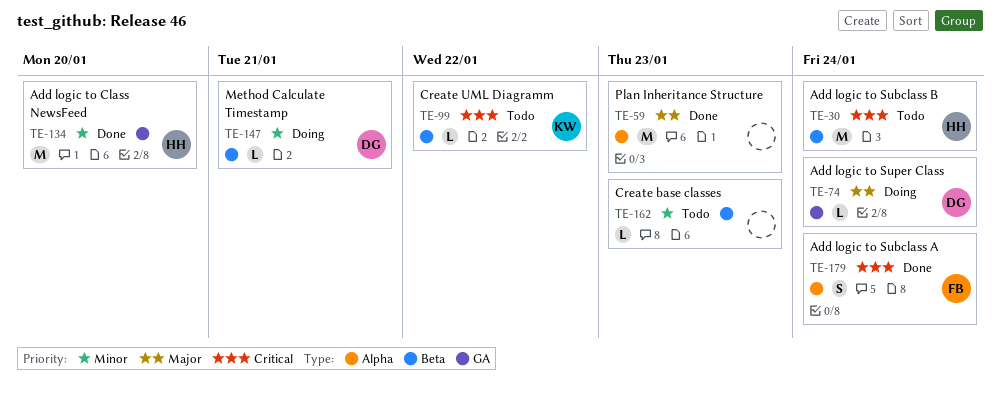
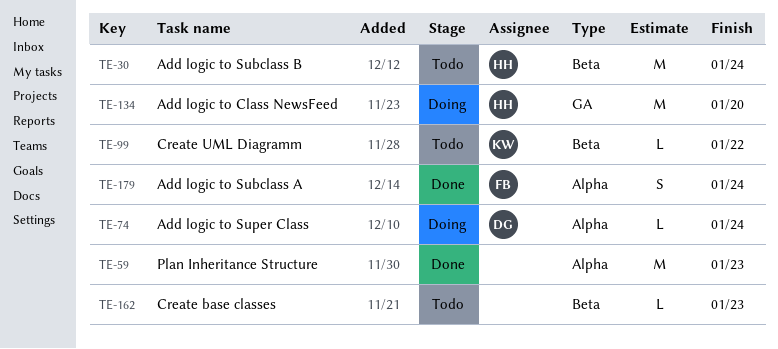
TE-74, label: GA -> Alpha
TE-134, status: Done -> Doing
TE-147: present -> none

